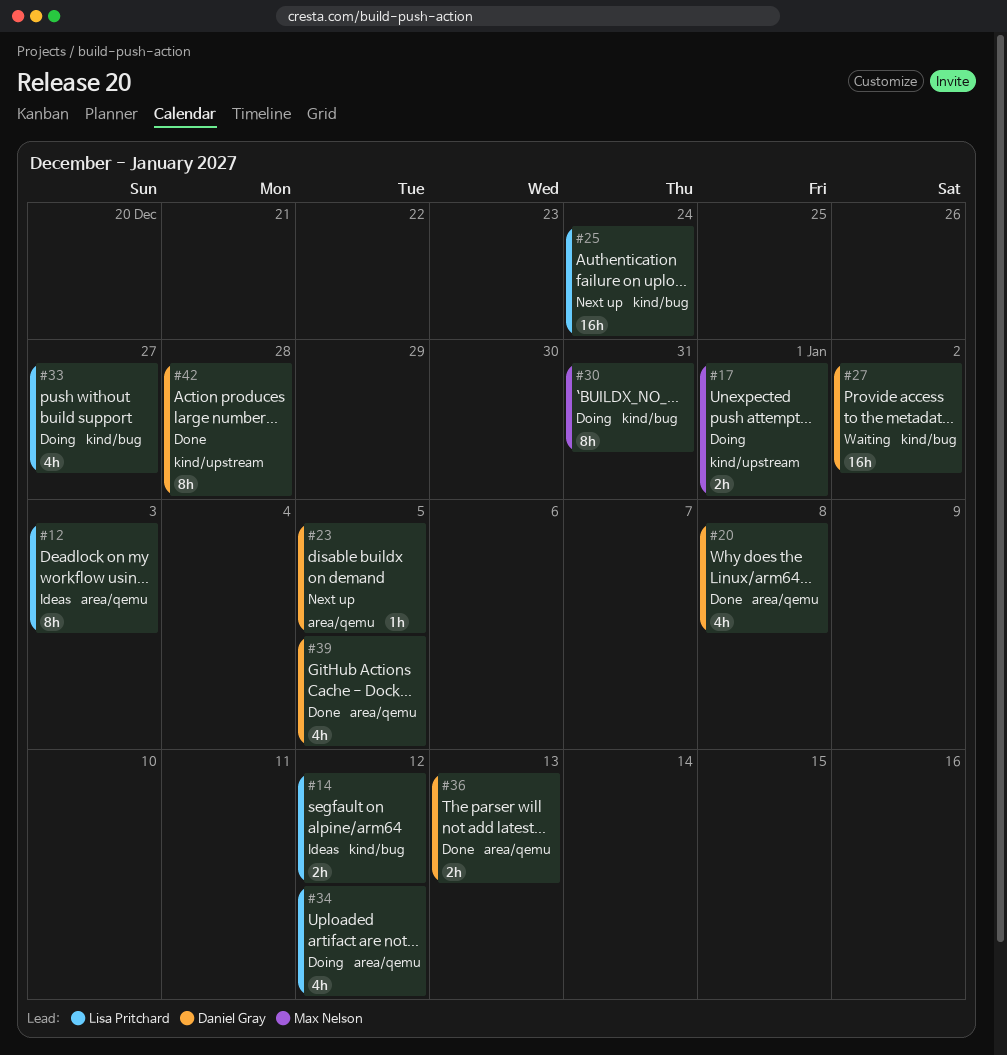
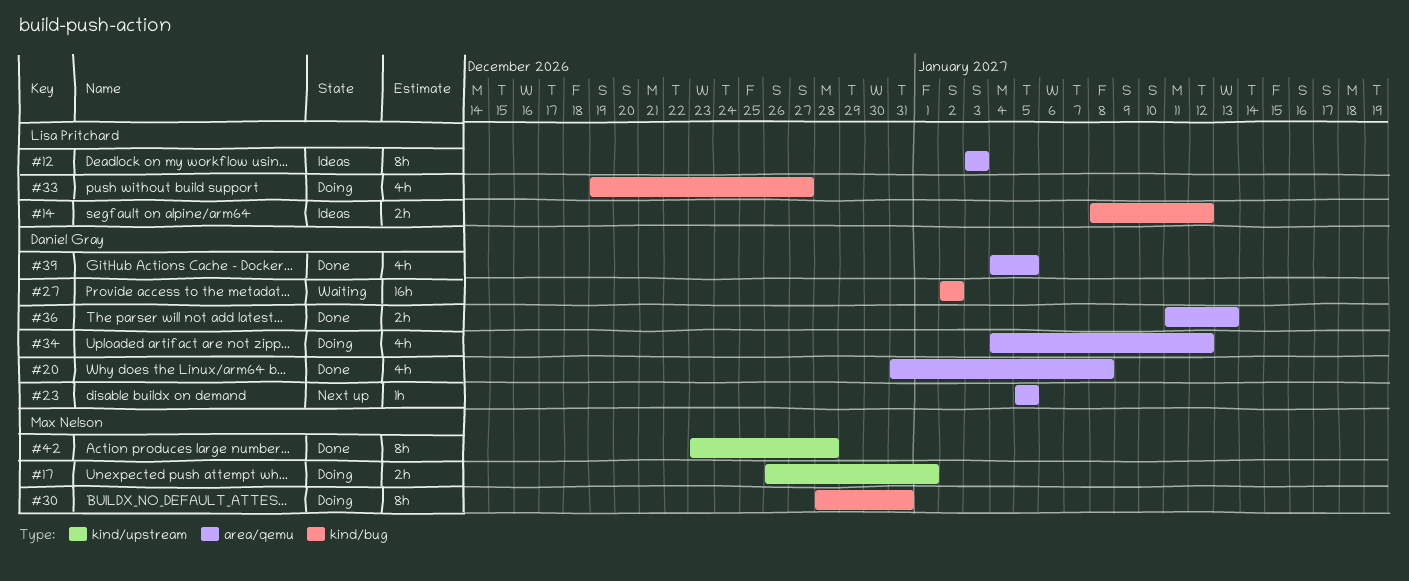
#25: present -> none
#34, owner: Lisa Pritchard -> Daniel Gray
#42, owner: Daniel Gray -> Max Nelson

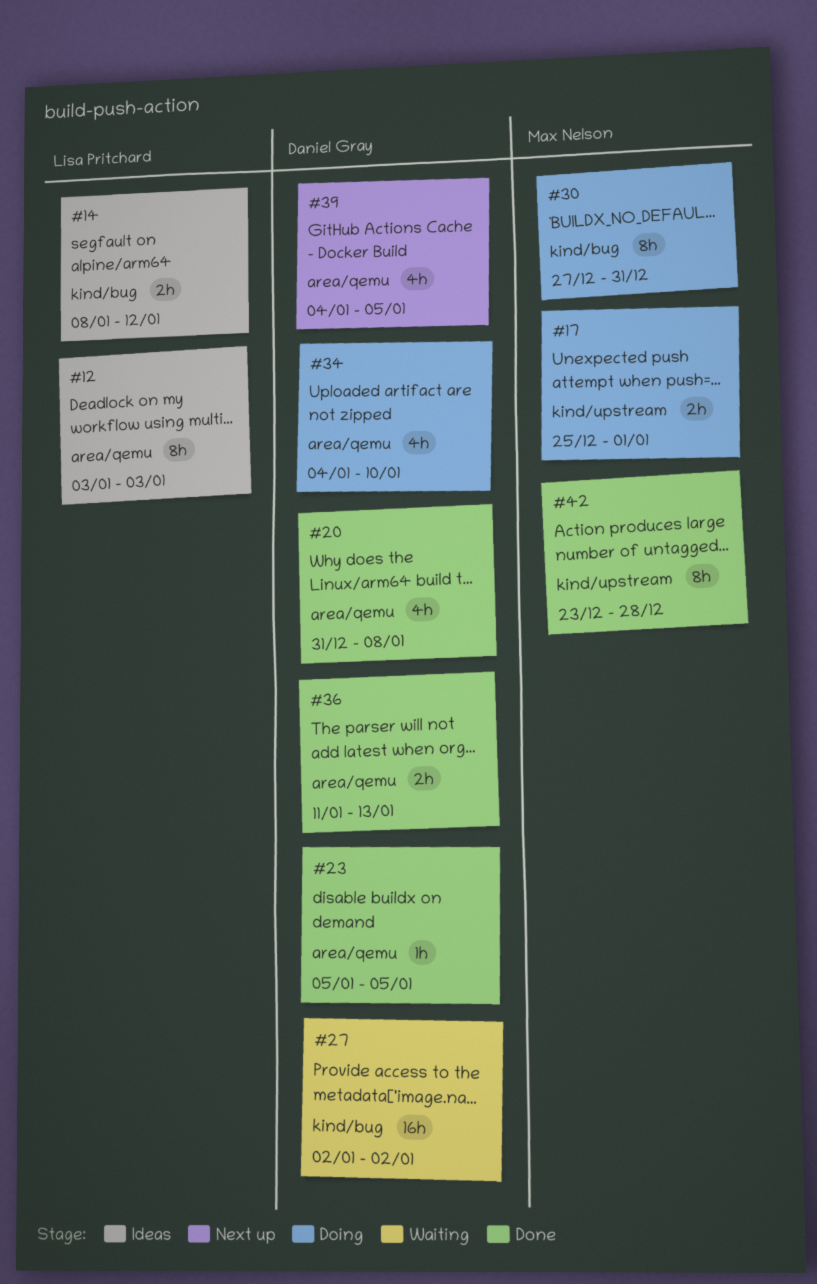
#17, start: Dec 26 -> Dec 25
#23, status: Next up -> Done
#30, start: Dec 28 -> Dec 27
#33: present -> none
#34, due: Jan 12 -> Jan 10
#39, status: Done -> Next up

